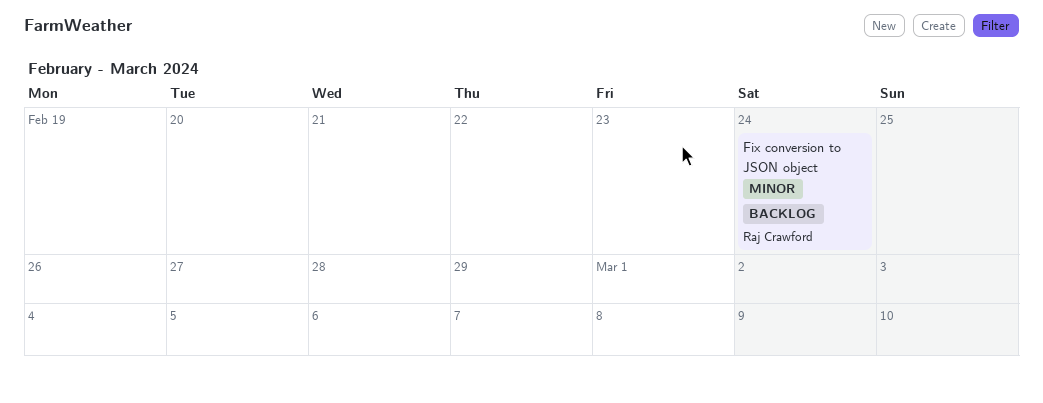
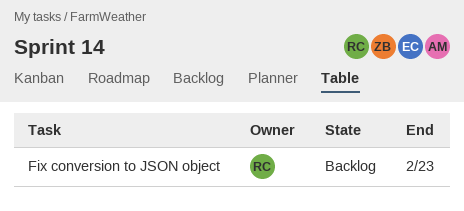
Fix conversion to JSON object, due: Feb 24 -> Feb 23

